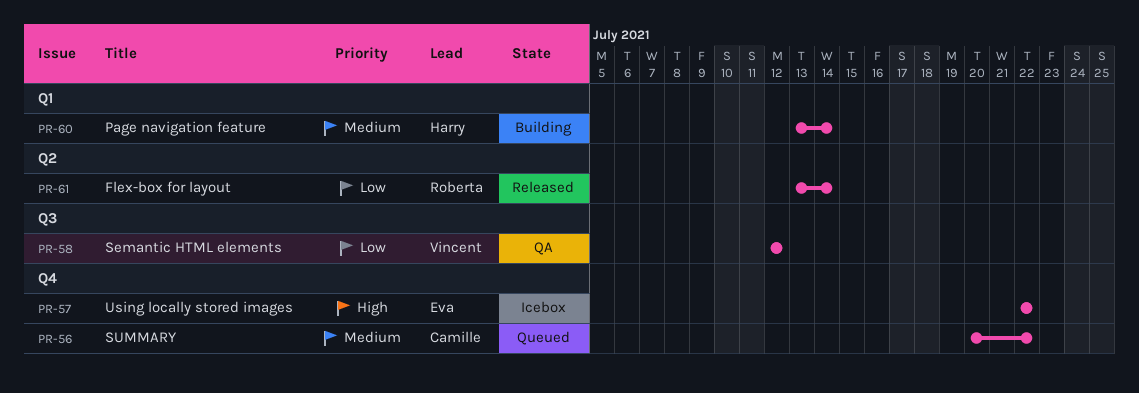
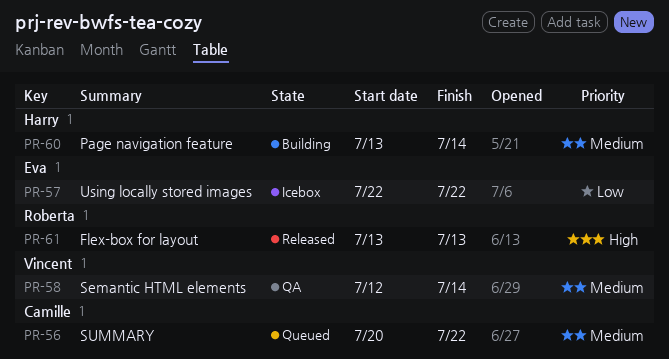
PR-57, priority: High -> Low
PR-58, priority: Low -> Medium
PR-58, due: Jul 12 -> Jul 14
PR-61, priority: Low -> High
PR-61, due: Jul 14 -> Jul 13

